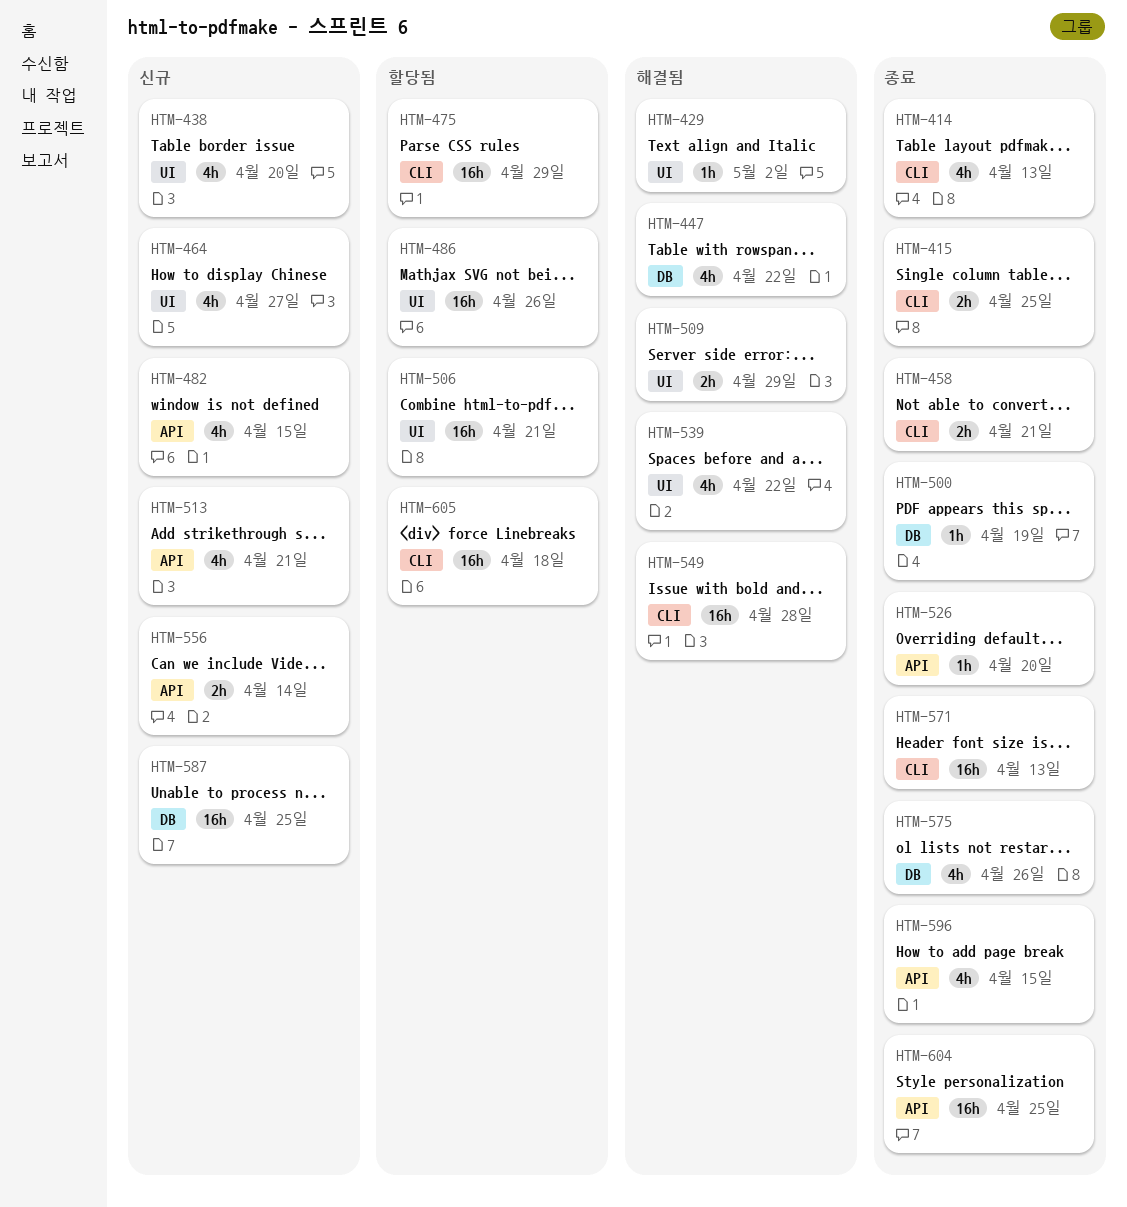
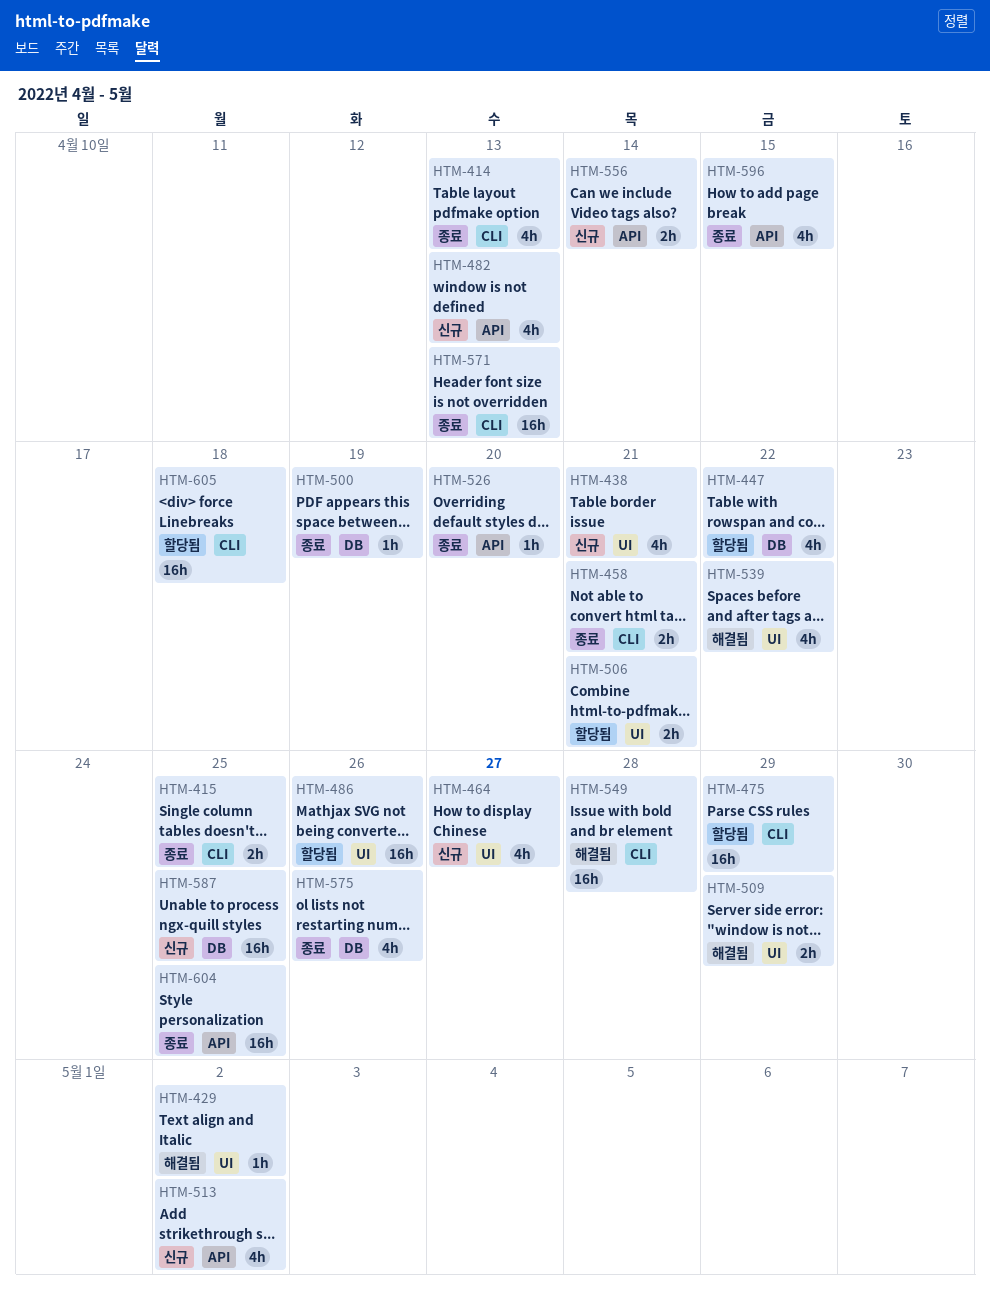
HTM-438, due: Apr 20 -> Apr 21
HTM-447, status: 해결됨 -> 할당됨
HTM-482, due: Apr 15 -> Apr 13
HTM-506, estimate: 16h -> 2h
HTM-513, due: Apr 21 -> May 2

